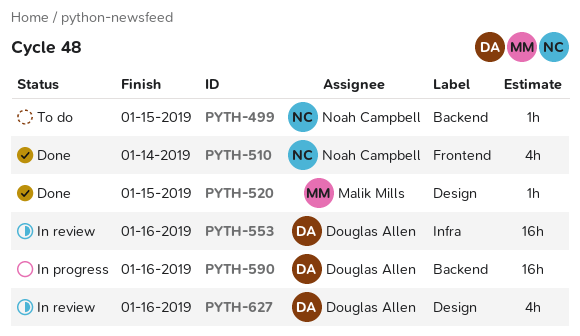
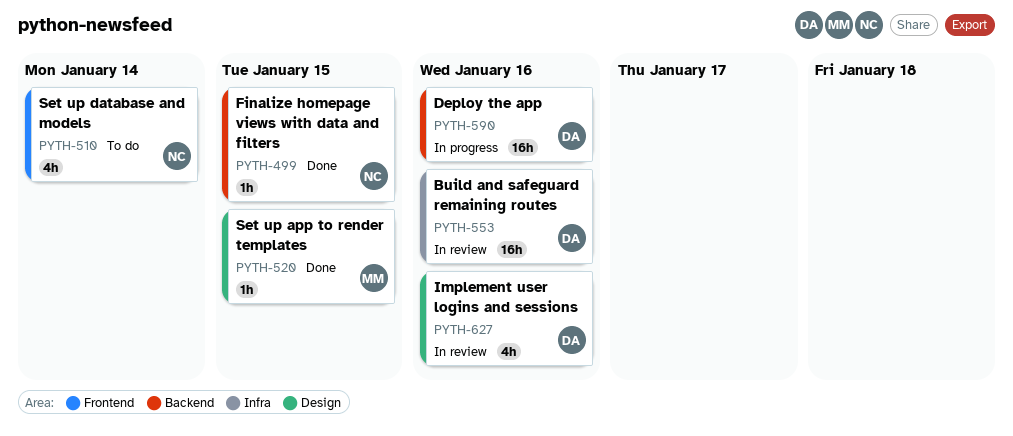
PYTH-499, status: To do -> Done
PYTH-510, status: Done -> To do

